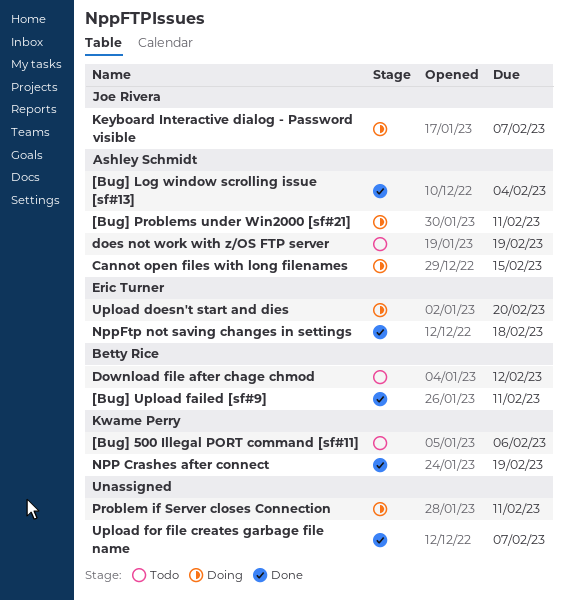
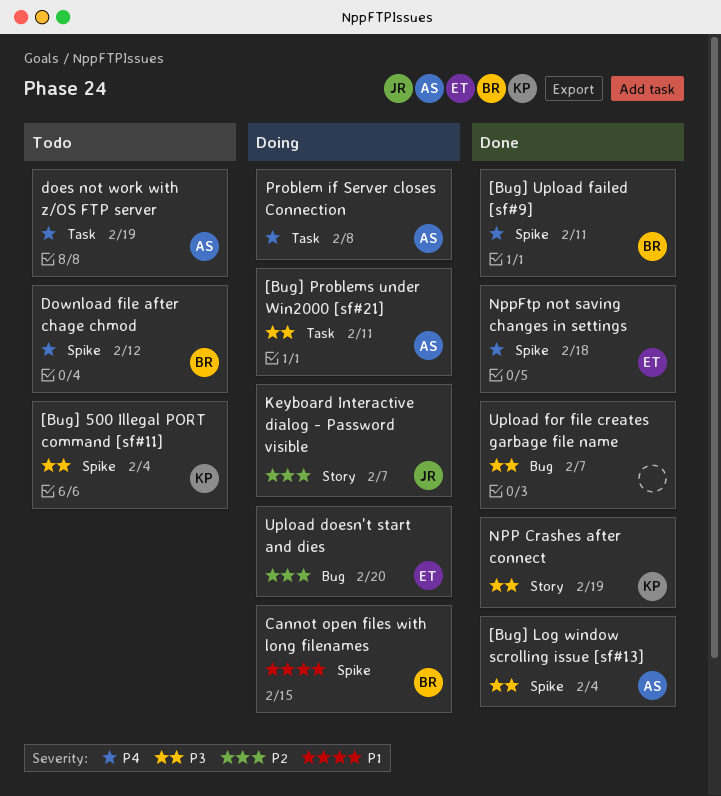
[Bug] 500 Illegal PORT command [sf#11], due: Feb 6 -> Feb 4
Cannot open files with long filenames, owner: Ashley Schmidt -> Betty Rice
Problem if Server closes Connection, owner: none -> Ashley Schmidt
Problem if Server closes Connection, due: Feb 11 -> Feb 8

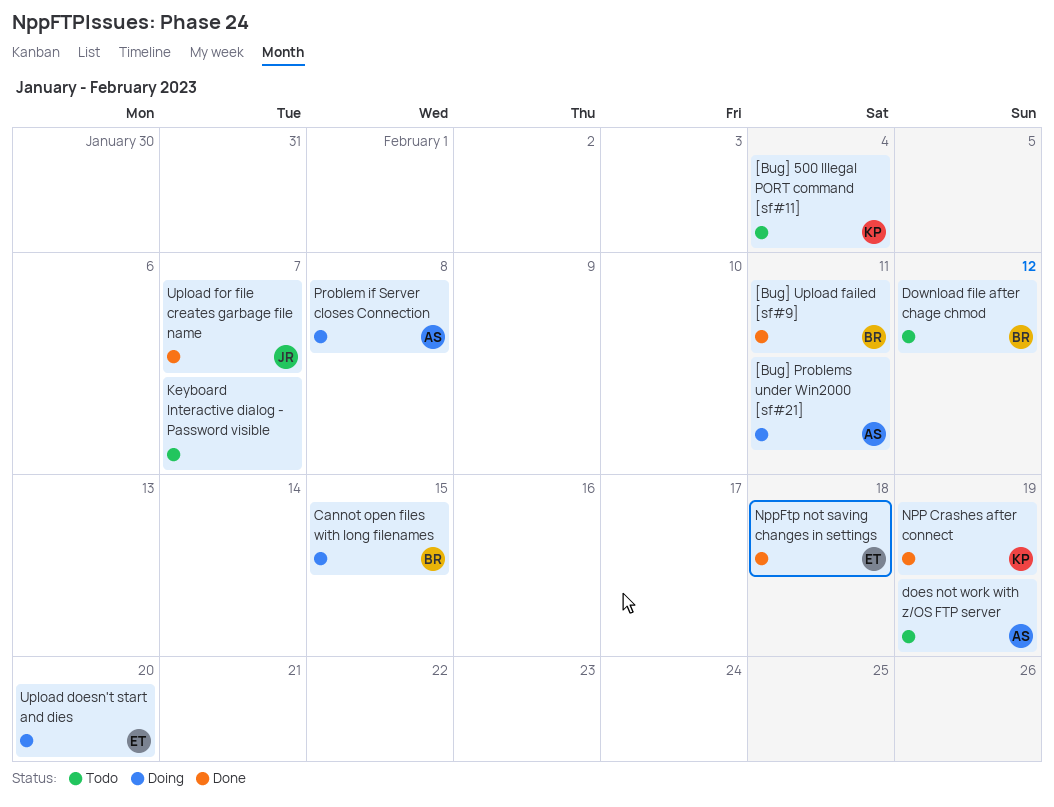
[Bug] Log window scrolling issue [sf#13]: present -> none
Keyboard Interactive dialog - Password visible, status: Doing -> Todo
Keyboard Interactive dialog - Password visible, owner: JR -> none
Upload for file creates garbage file name, owner: none -> JR

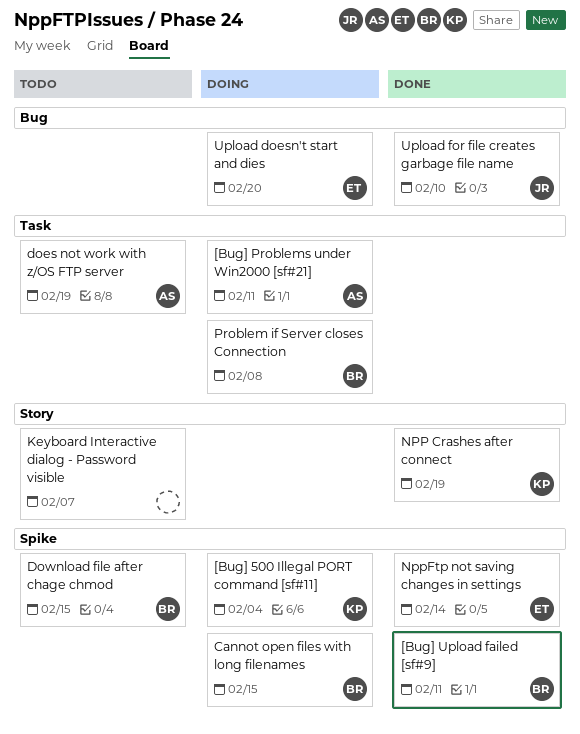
[Bug] 500 Illegal PORT command [sf#11], status: Todo -> Doing
Download file after chage chmod, due: Feb 12 -> Feb 15
NppFtp not saving changes in settings, due: Feb 18 -> Feb 14
Problem if Server closes Connection, owner: AS -> BR
Upload for file creates garbage file name, due: Feb 7 -> Feb 10

